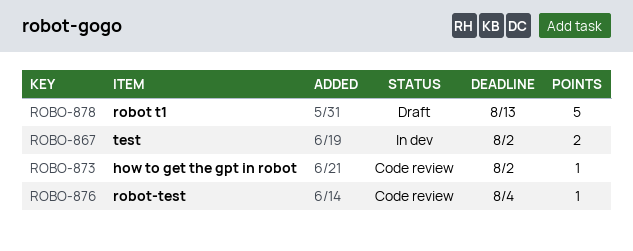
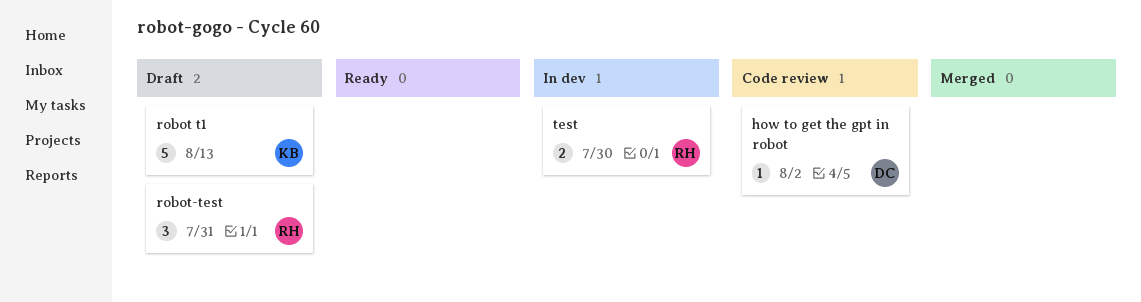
robot-test, status: Code review -> Draft
robot-test, estimate: 1 -> 3
robot-test, due: Aug 4 -> Jul 31
test, due: Aug 2 -> Jul 30

